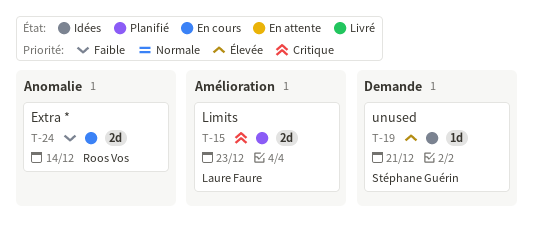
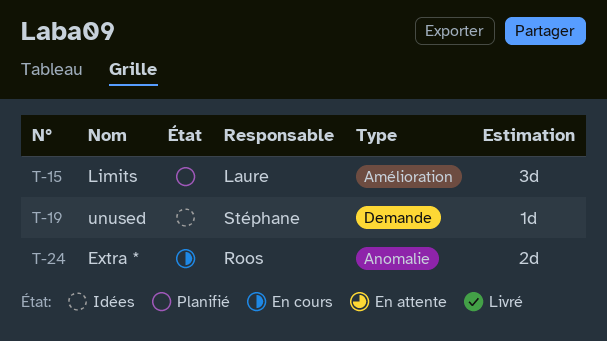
T-15, estimate: 2d -> 3d

